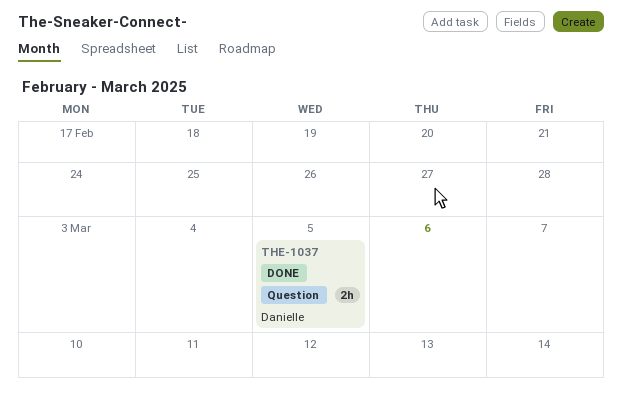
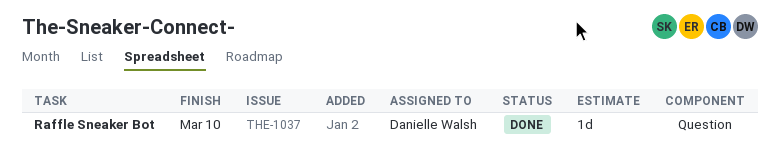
THE-1037, estimate: 2h -> 1d
THE-1037, due: Mar 5 -> Mar 10

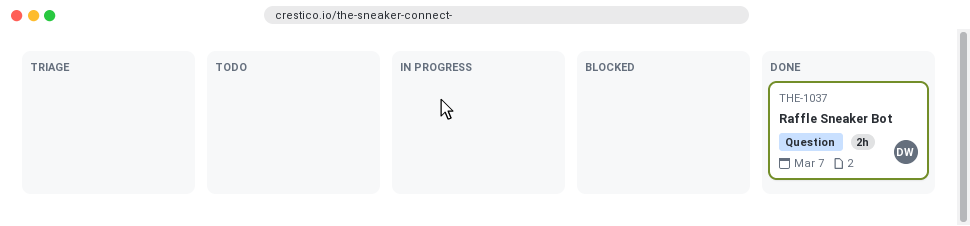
THE-1037, estimate: 1d -> 2h
THE-1037, due: Mar 10 -> Mar 7

